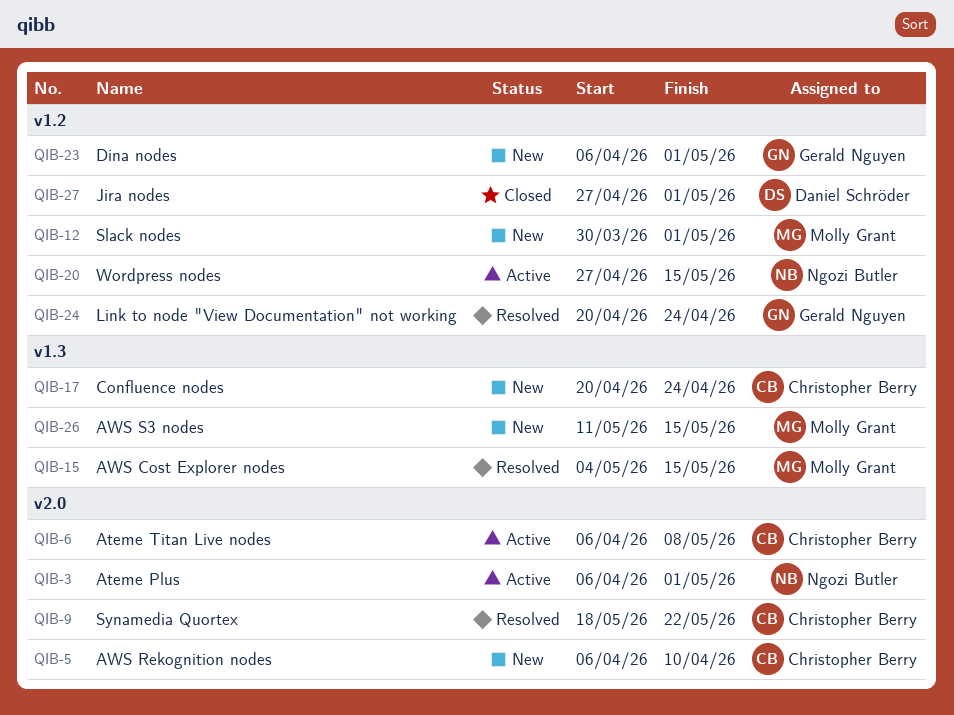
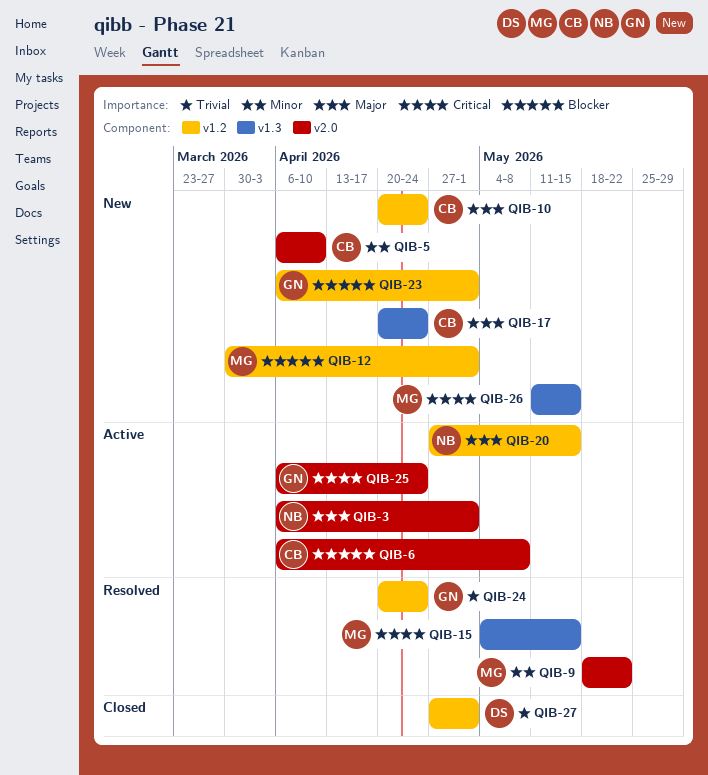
QIB-9, owner: Christopher Berry -> Molly Grant
QIB-10: none -> present
QIB-25: none -> present

